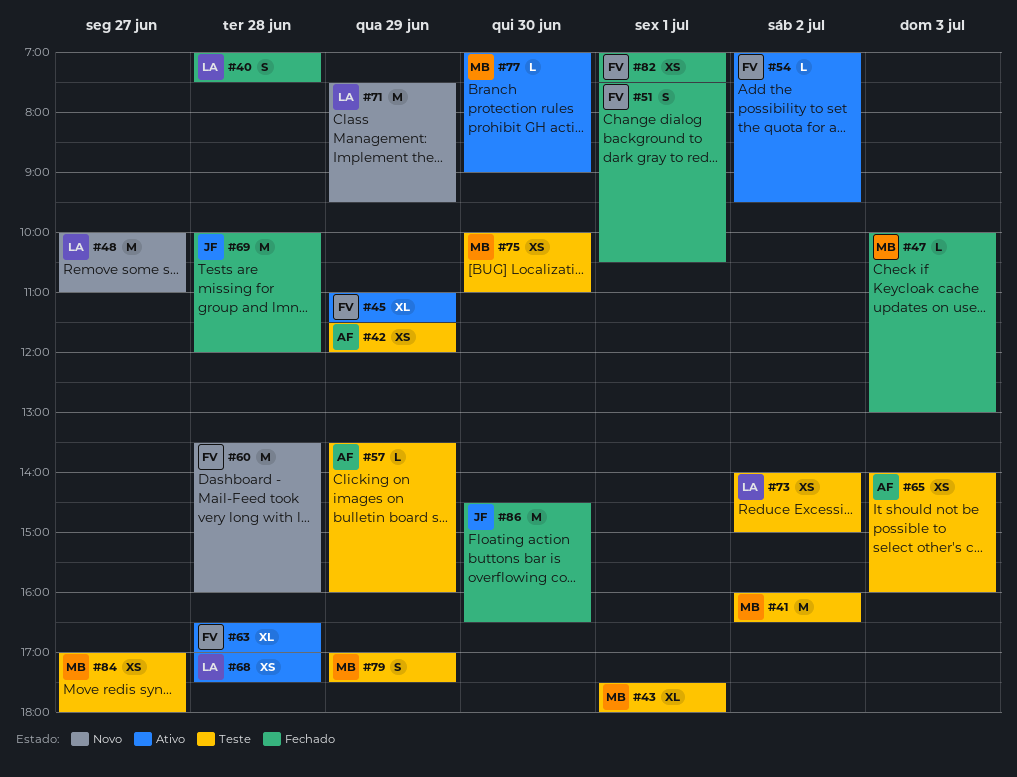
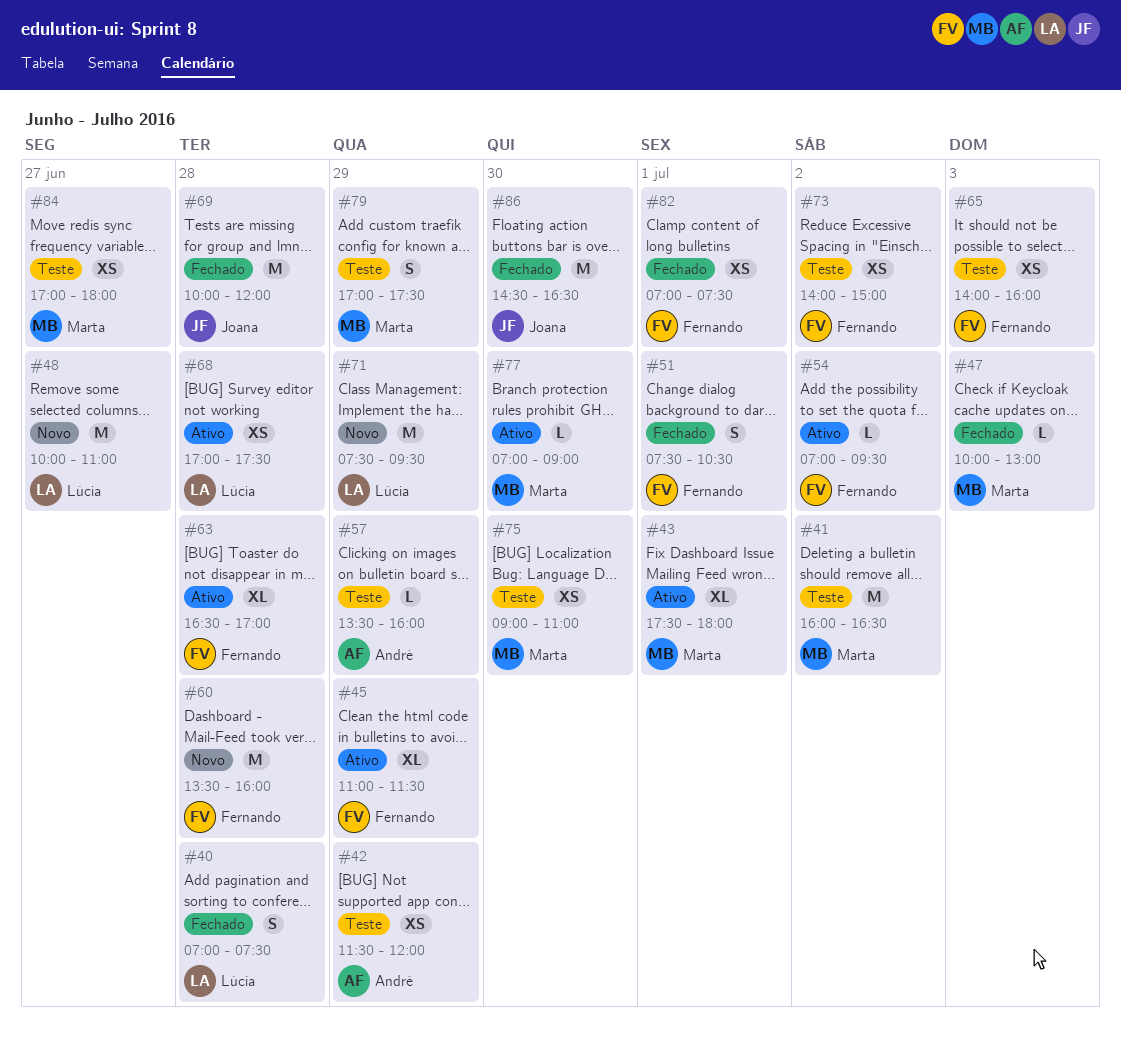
#43, status: Teste -> Ativo
#65, owner: André -> Fernando
#73, owner: Lúcia -> Fernando
#75, begins: 10:00 -> 09:00

